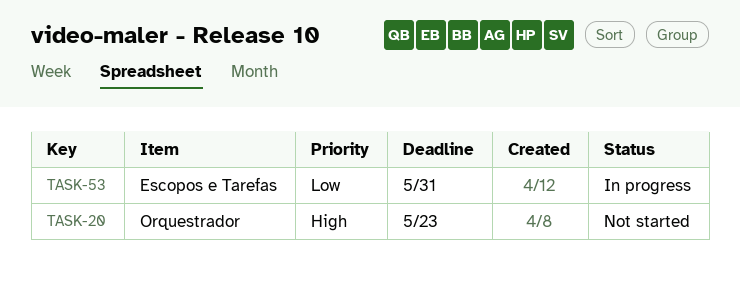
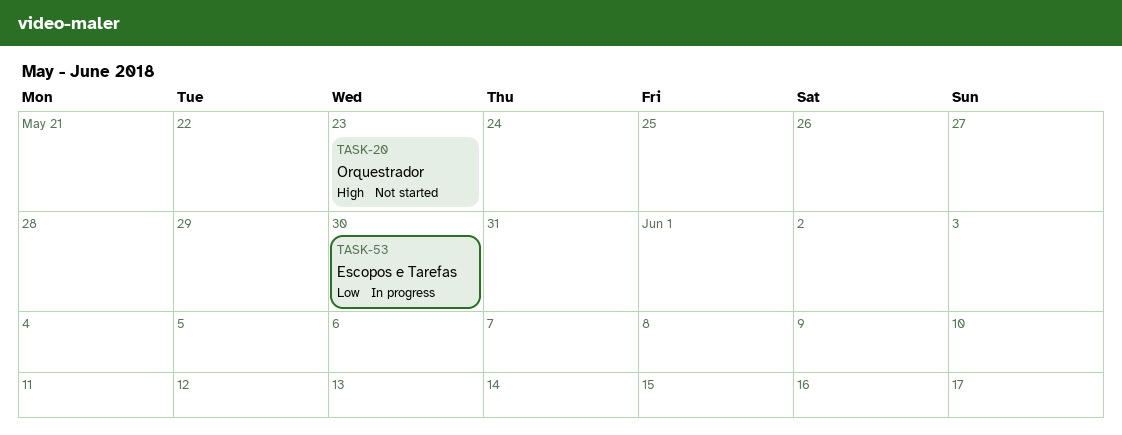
TASK-53, due: May 31 -> May 30

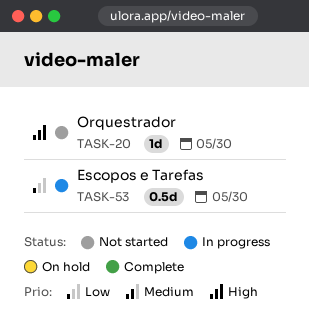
TASK-20, due: May 23 -> May 30

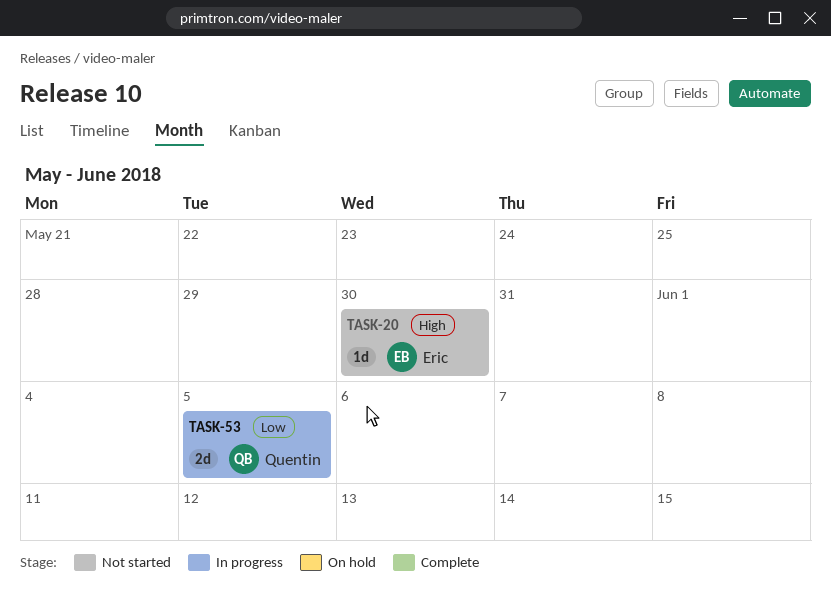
TASK-53, estimate: 0.5d -> 2d
TASK-53, due: May 30 -> Jun 5

